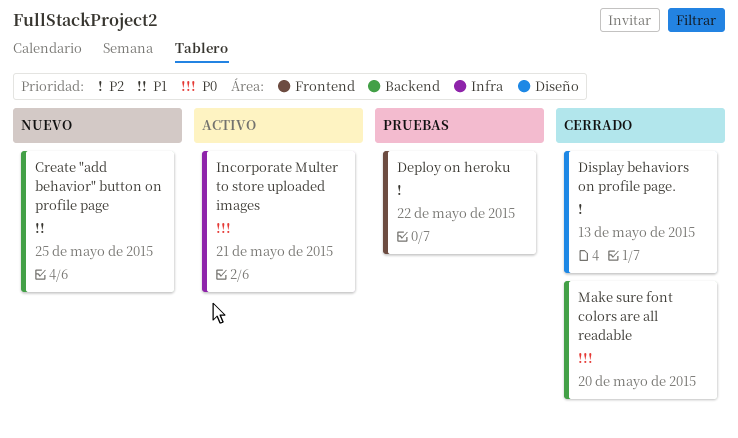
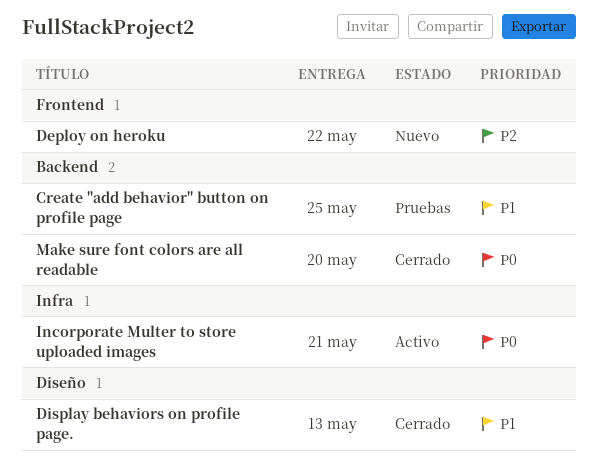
Create "add behavior" button on profile page, status: Nuevo -> Pruebas
Deploy on heroku, status: Pruebas -> Nuevo
Display behaviors on profile page., priority: P2 -> P1

